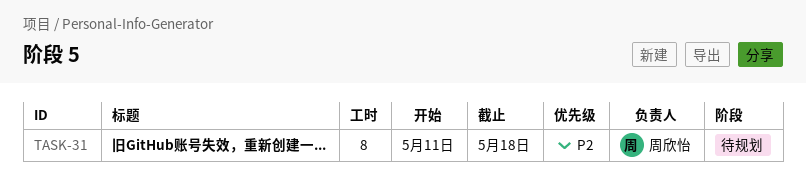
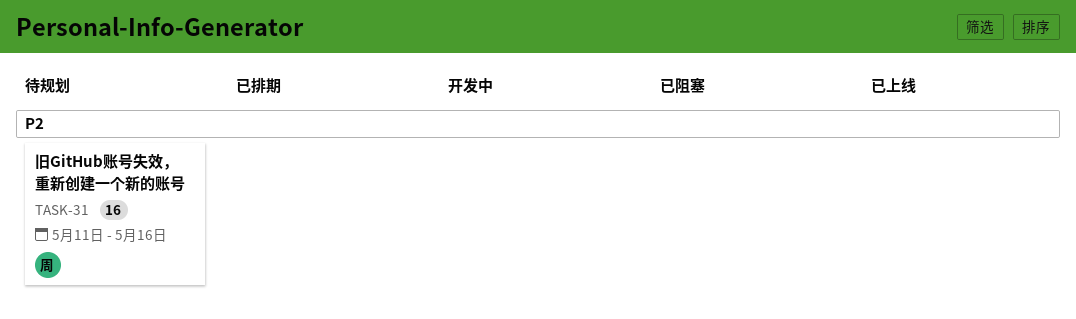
TASK-31, estimate: 8 -> 16
TASK-31, due: May 18 -> May 16

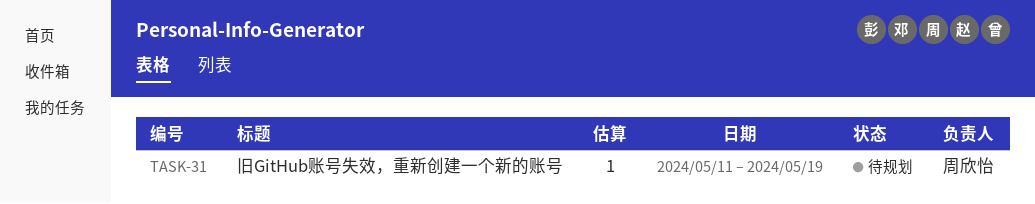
TASK-31, estimate: 16 -> 1
TASK-31, due: May 16 -> May 19

